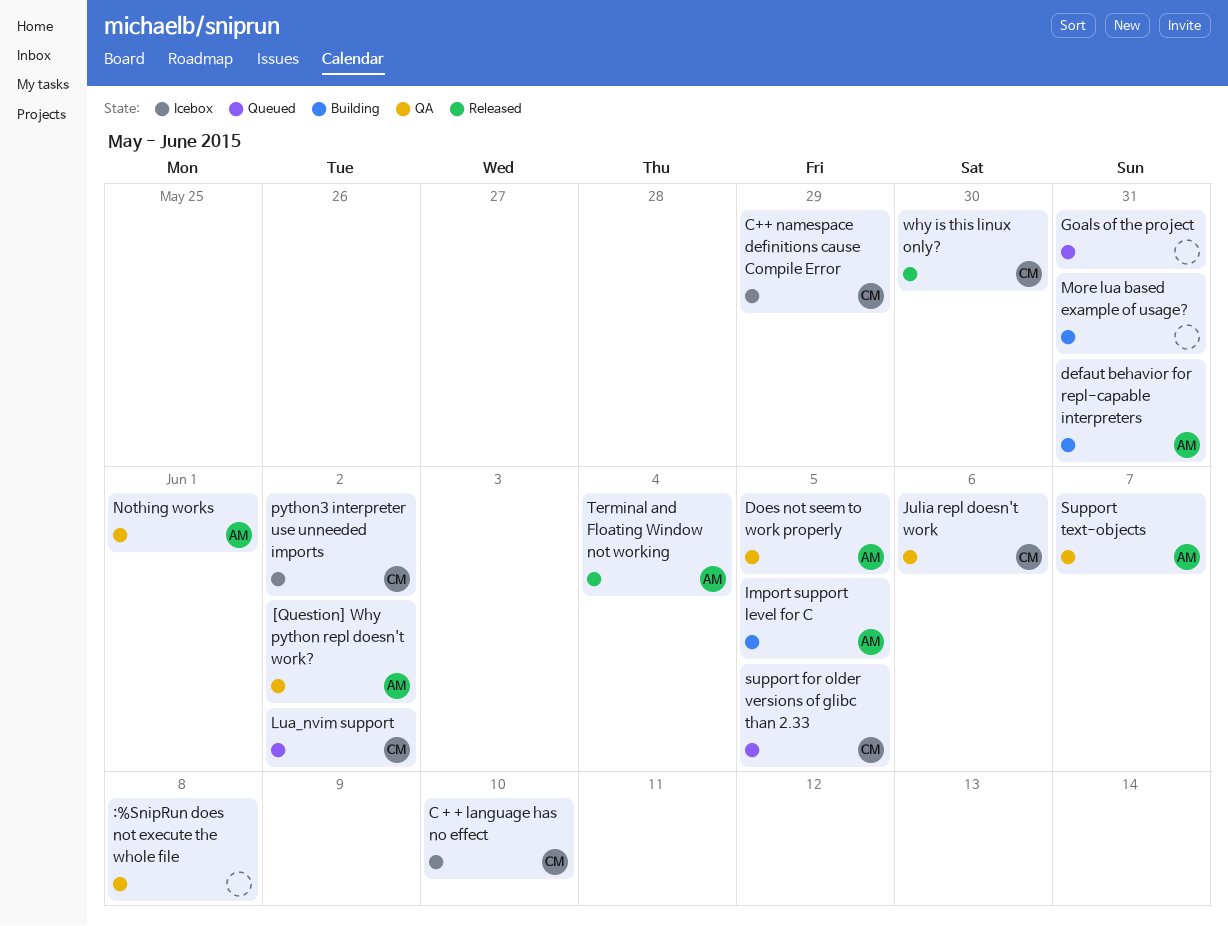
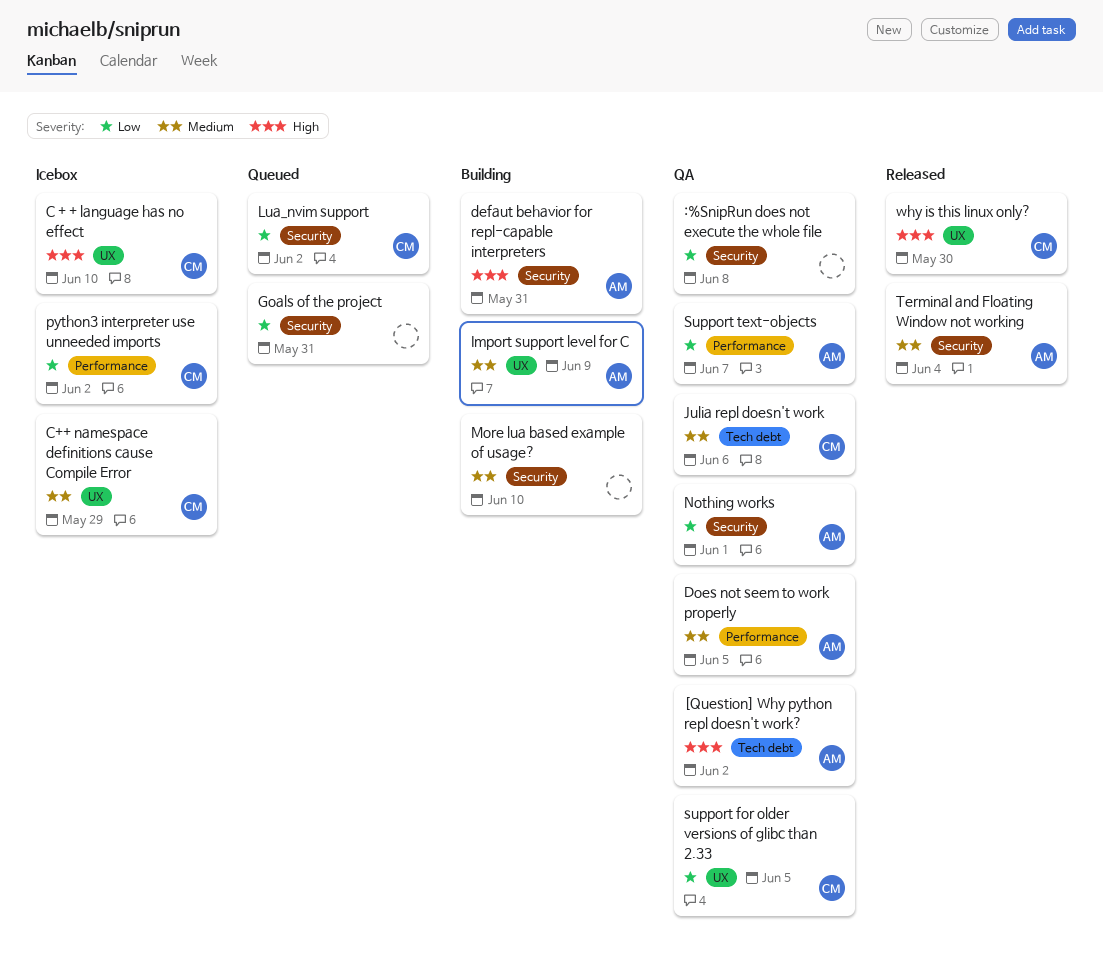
Import support level for C, due: Jun 5 -> Jun 9
More lua based example of usage?, due: May 31 -> Jun 10
support for older versions of glibc than 2.33, status: Queued -> QA

